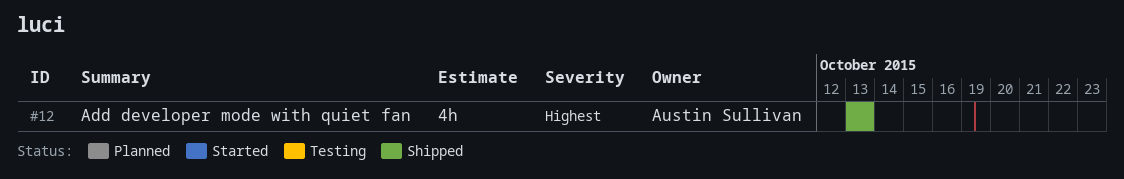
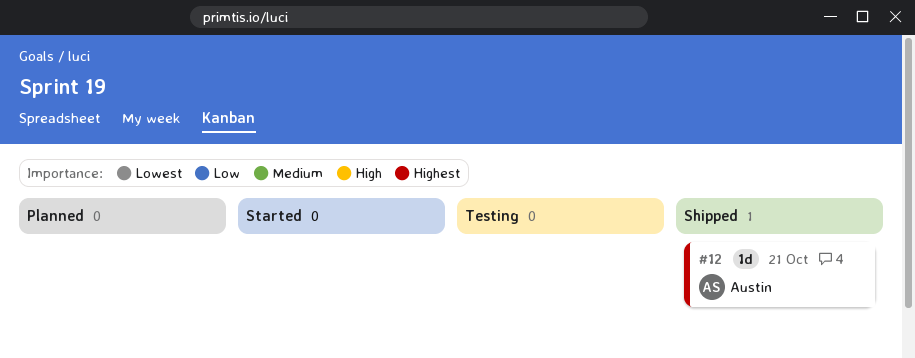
#12, estimate: 4h -> 1d
#12, due: Oct 13 -> Oct 21

